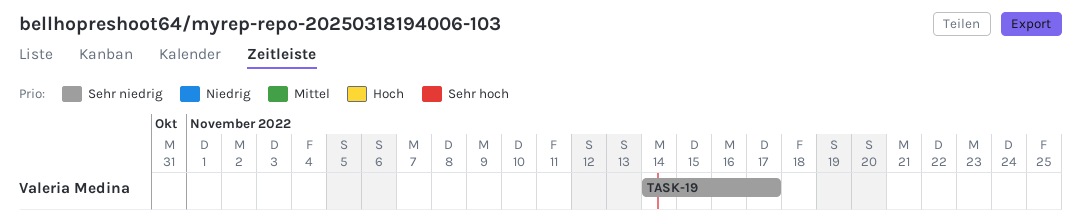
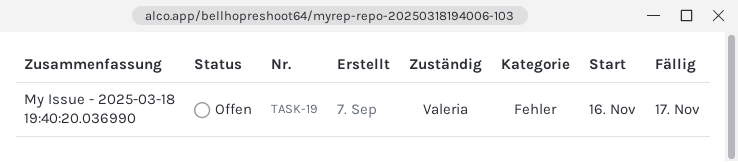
TASK-19, start: Nov 14 -> Nov 16

